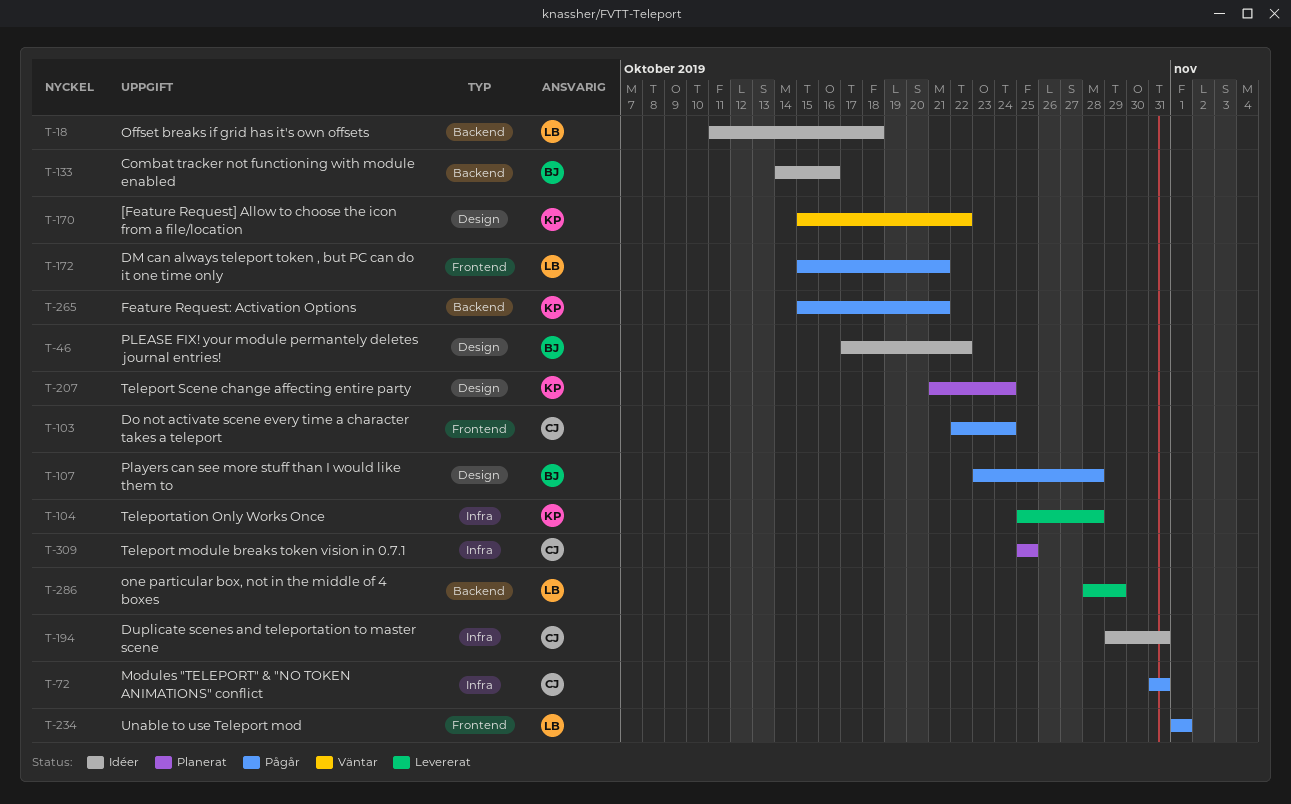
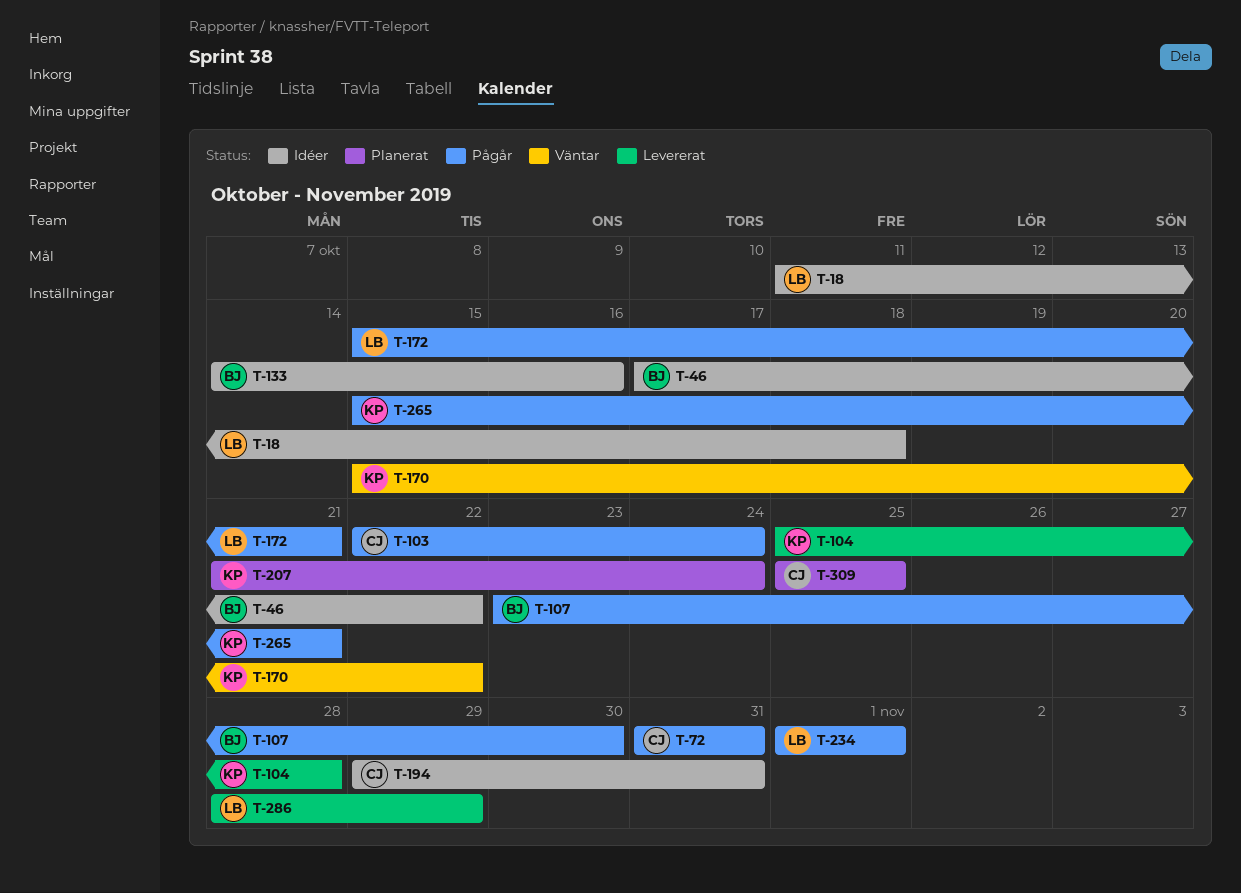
T-107, due: Oct 28 -> Oct 30

